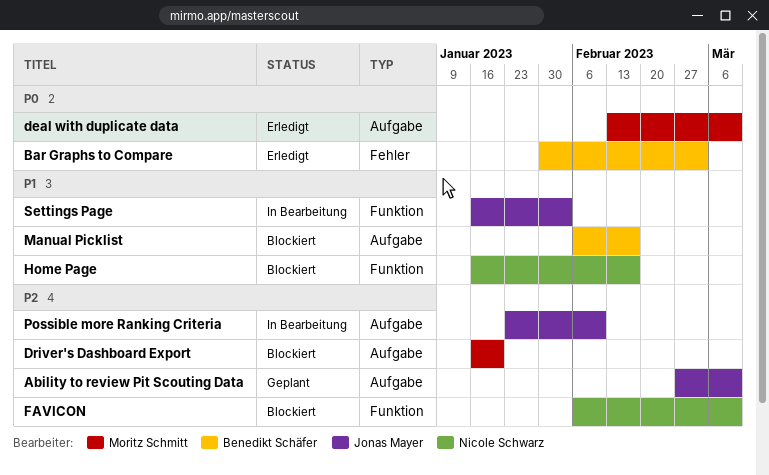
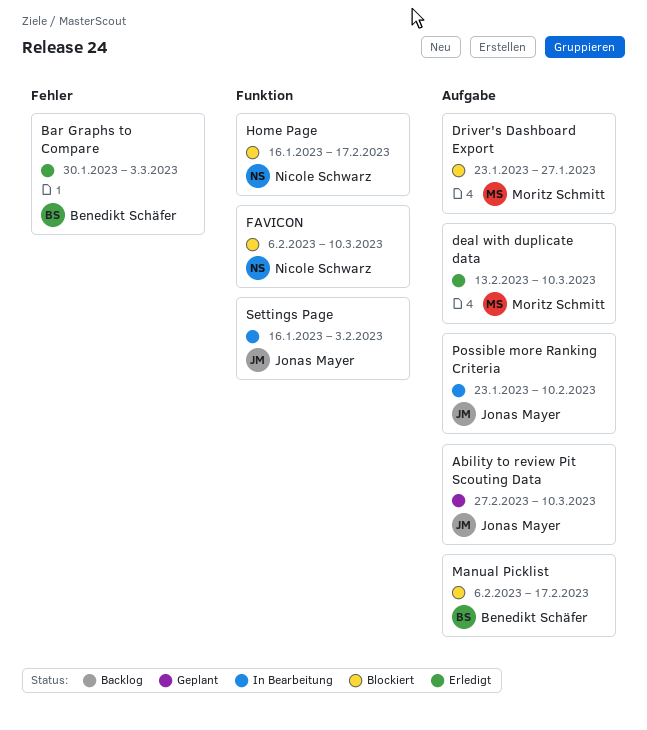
Driver's Dashboard Export, start: Jan 16 -> Jan 23
Driver's Dashboard Export, due: Jan 20 -> Jan 27

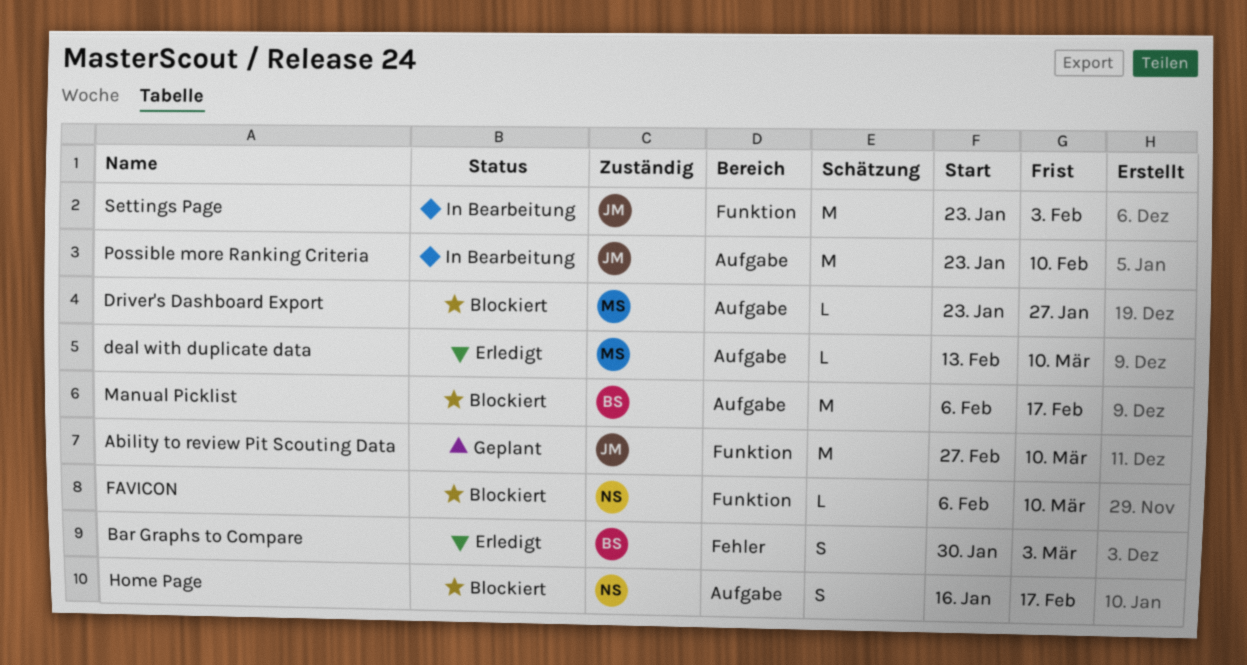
Ability to review Pit Scouting Data, label: Aufgabe -> Funktion
Home Page, label: Funktion -> Aufgabe
Settings Page, start: Jan 16 -> Jan 23

